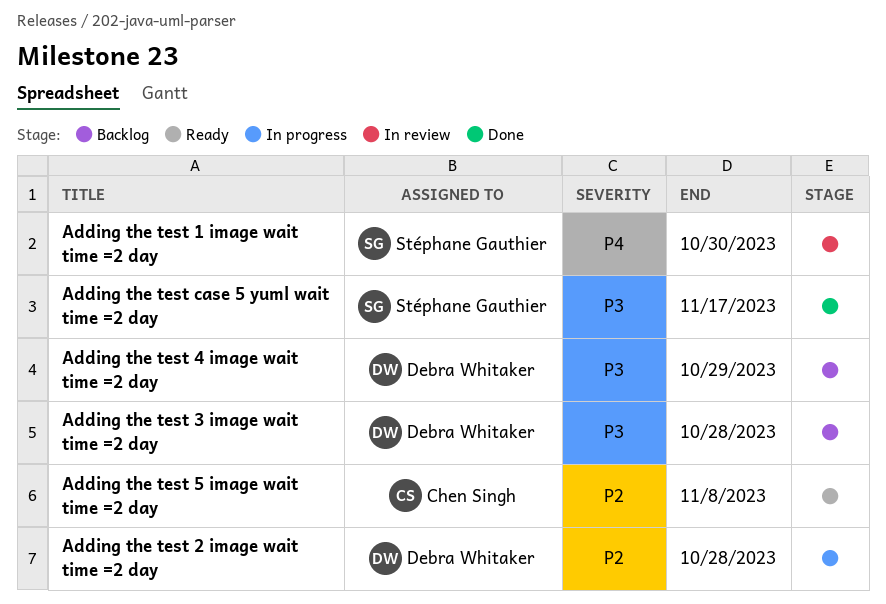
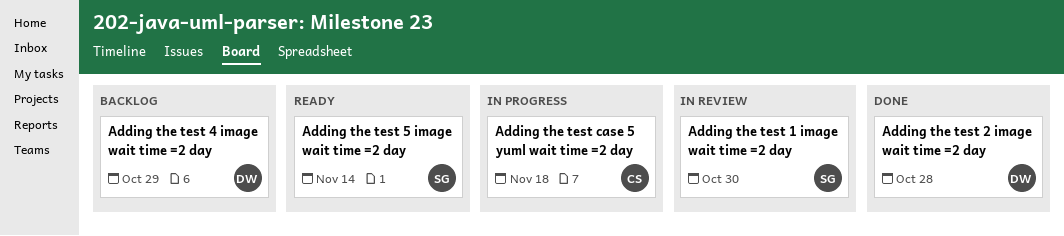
Adding the test 2 image wait time =2 day, status: In progress -> Done
Adding the test 3 image wait time =2 day: present -> none
Adding the test 5 image wait time =2 day, owner: Chen Singh -> Stéphane Gauthier
Adding the test 5 image wait time =2 day, due: Nov 8 -> Nov 14
Adding the test case 5 yuml wait time =2 day, status: Done -> In progress
Adding the test case 5 yuml wait time =2 day, owner: Stéphane Gauthier -> Chen Singh
Adding the test case 5 yuml wait time =2 day, due: Nov 17 -> Nov 18

